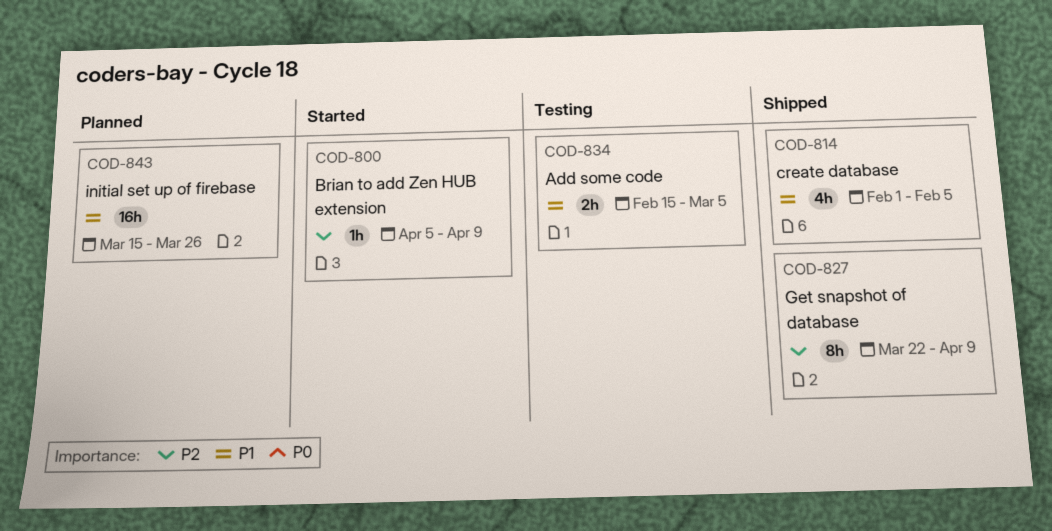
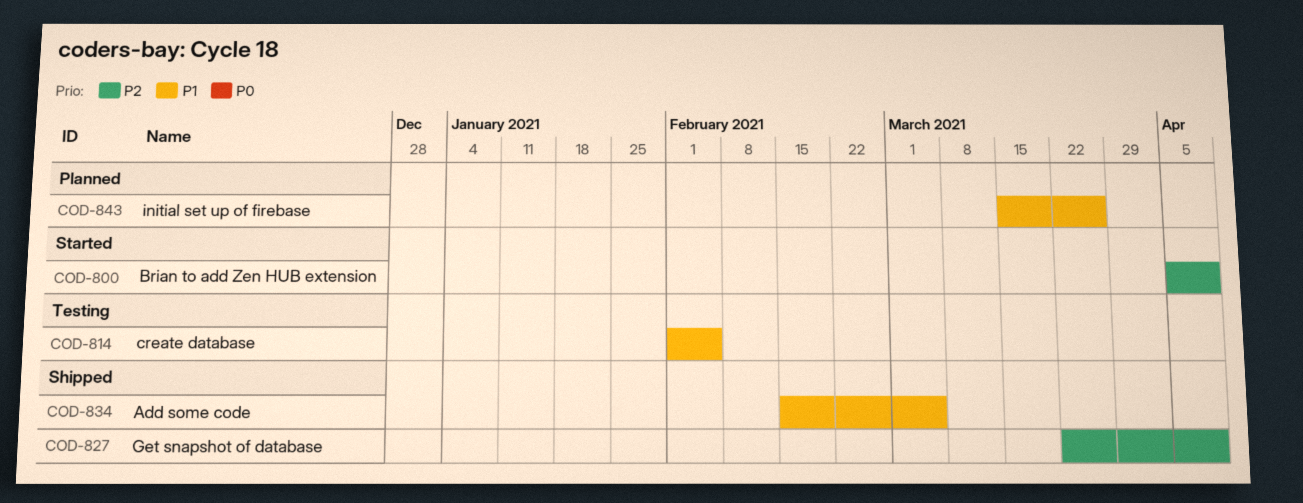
COD-814, status: Shipped -> Testing
COD-834, status: Testing -> Shipped

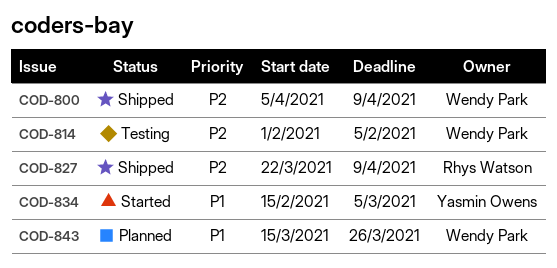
COD-800, status: Started -> Shipped
COD-814, priority: P1 -> P2
COD-834, status: Shipped -> Started

